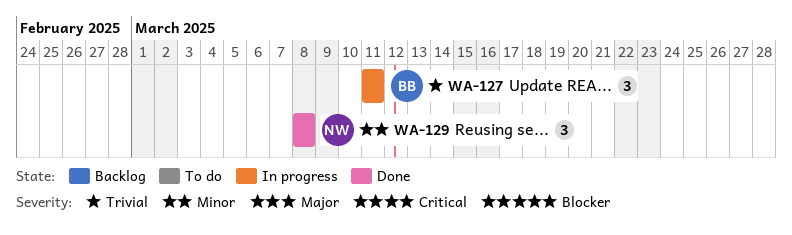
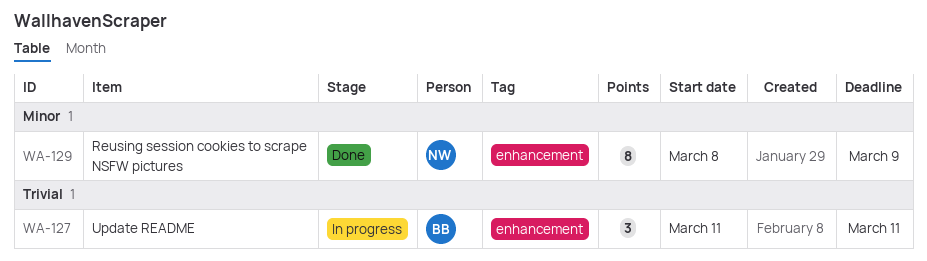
WA-129, estimate: 3 -> 8
WA-129, due: Mar 8 -> Mar 9

